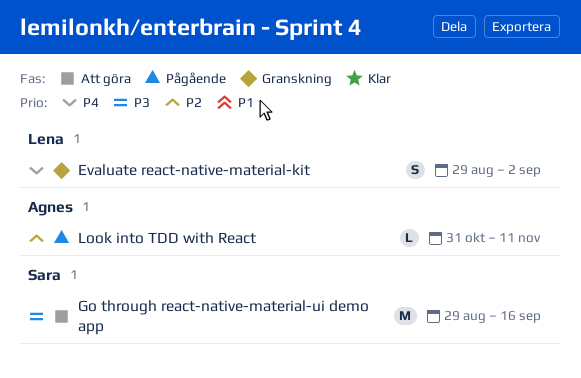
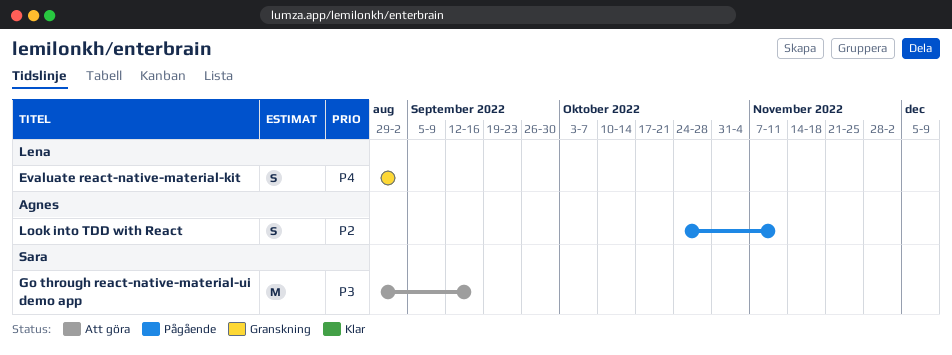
Look into TDD with React, estimate: L -> S
Look into TDD with React, start: Oct 31 -> Oct 24

